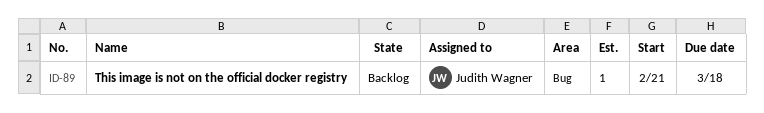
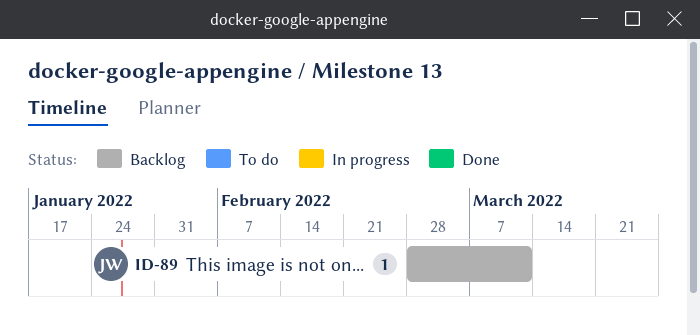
ID-89, start: Feb 21 -> Feb 28
ID-89, due: Mar 18 -> Mar 11

